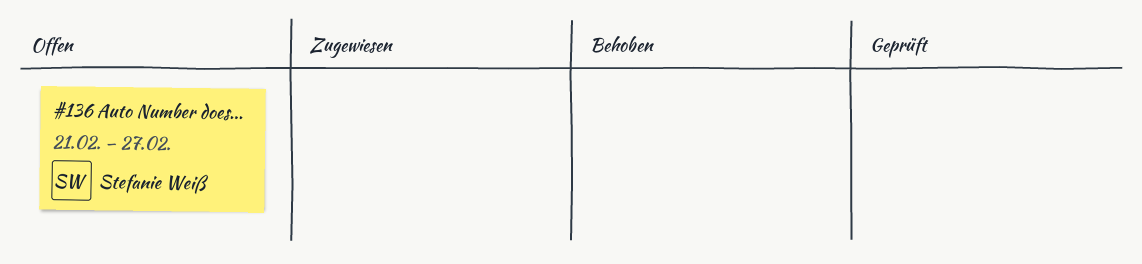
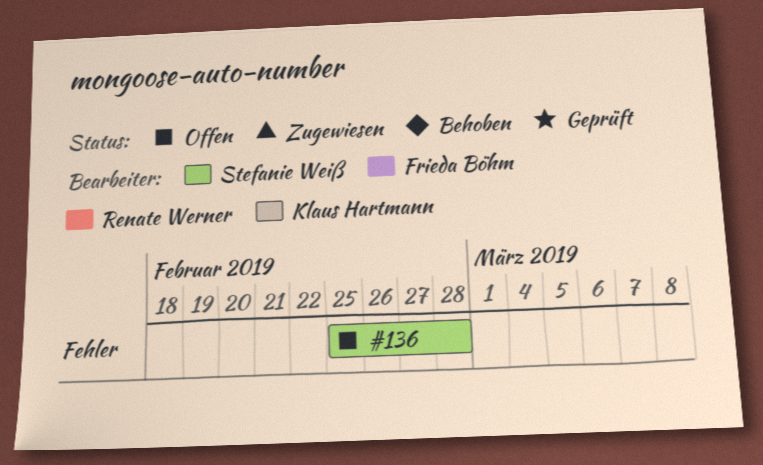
#136, start: Feb 21 -> Feb 25
#136, due: Feb 27 -> Feb 28

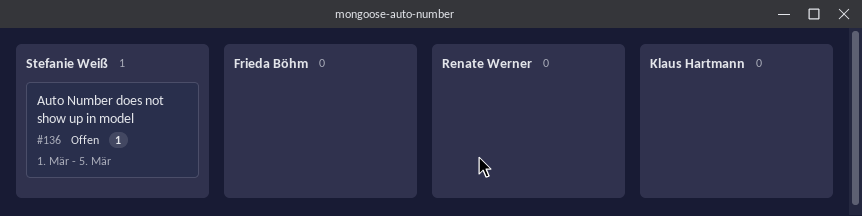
#136, start: Feb 25 -> Mar 1
#136, due: Feb 28 -> Mar 5

